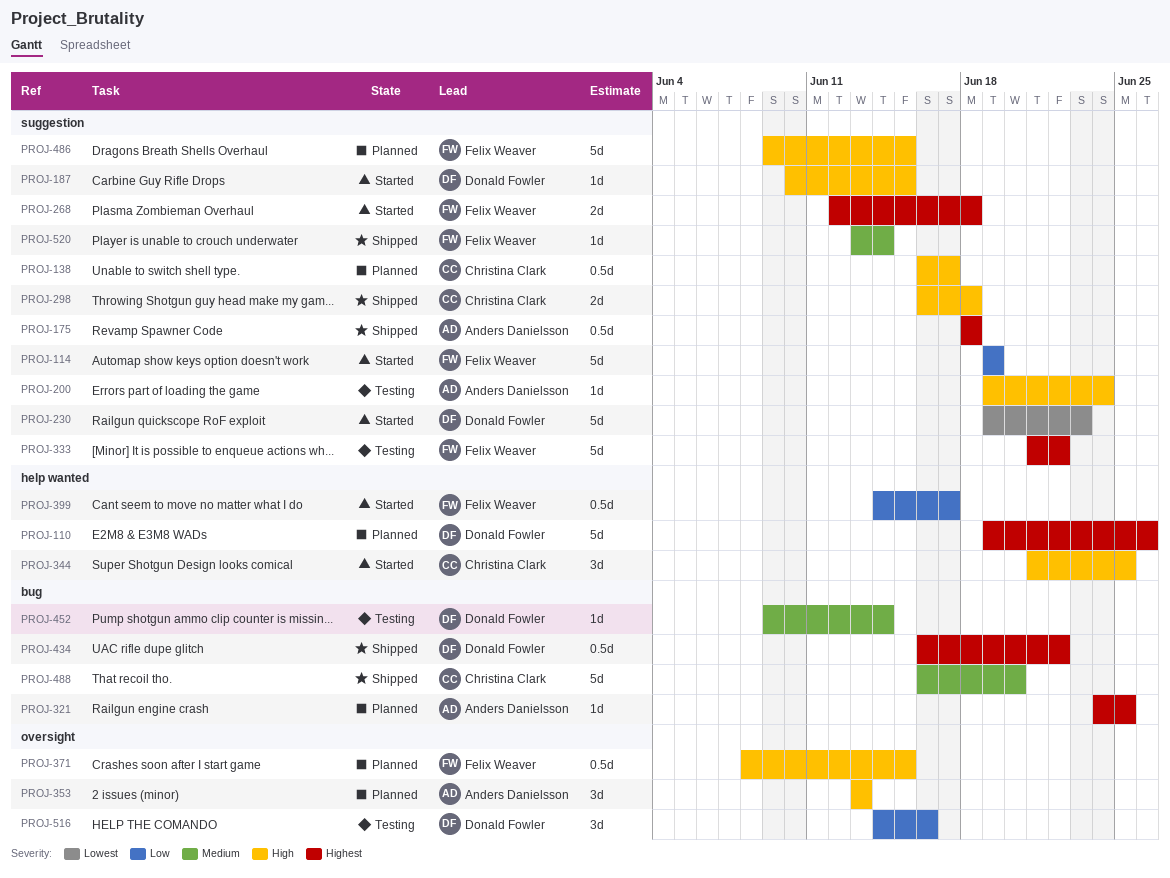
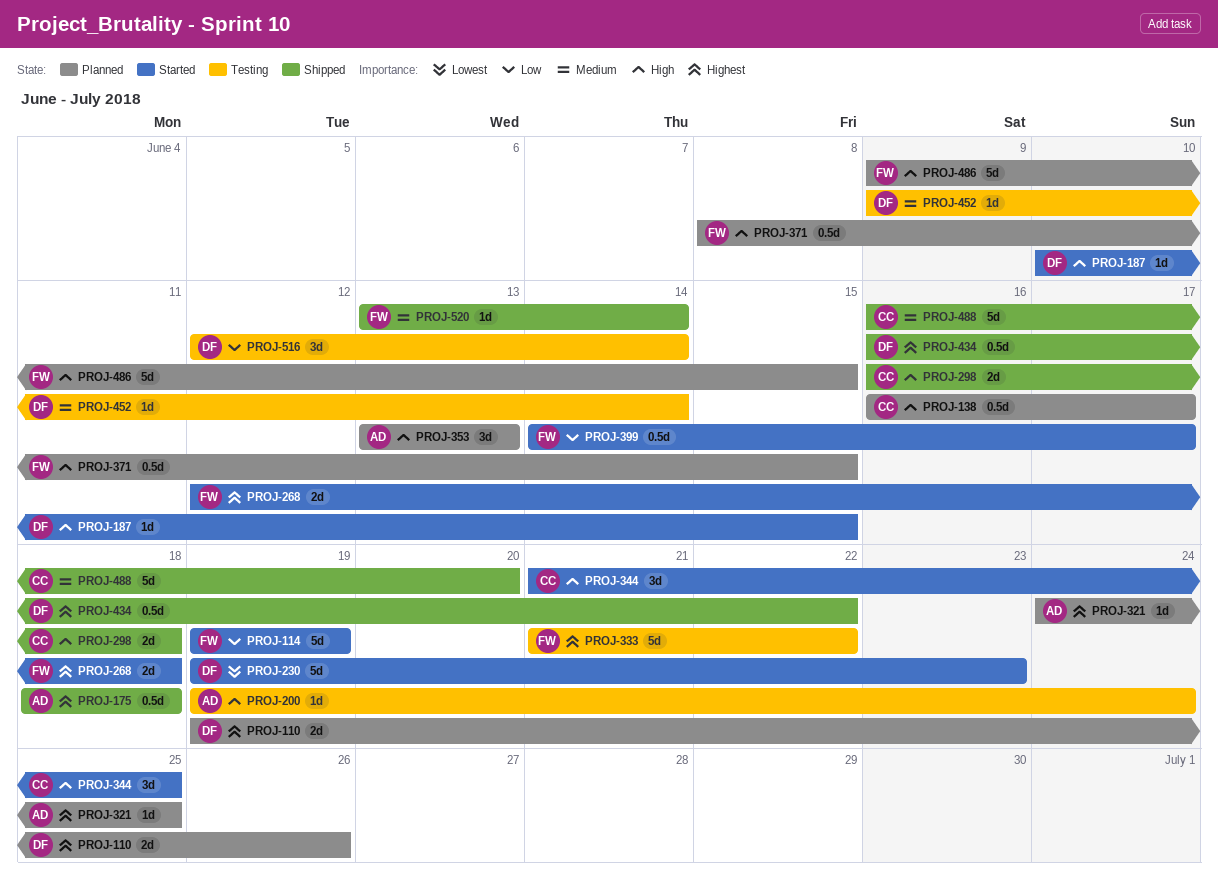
PROJ-110, estimate: 5d -> 2d
PROJ-516, start: Jun 14 -> Jun 12
PROJ-516, due: Jun 16 -> Jun 14

